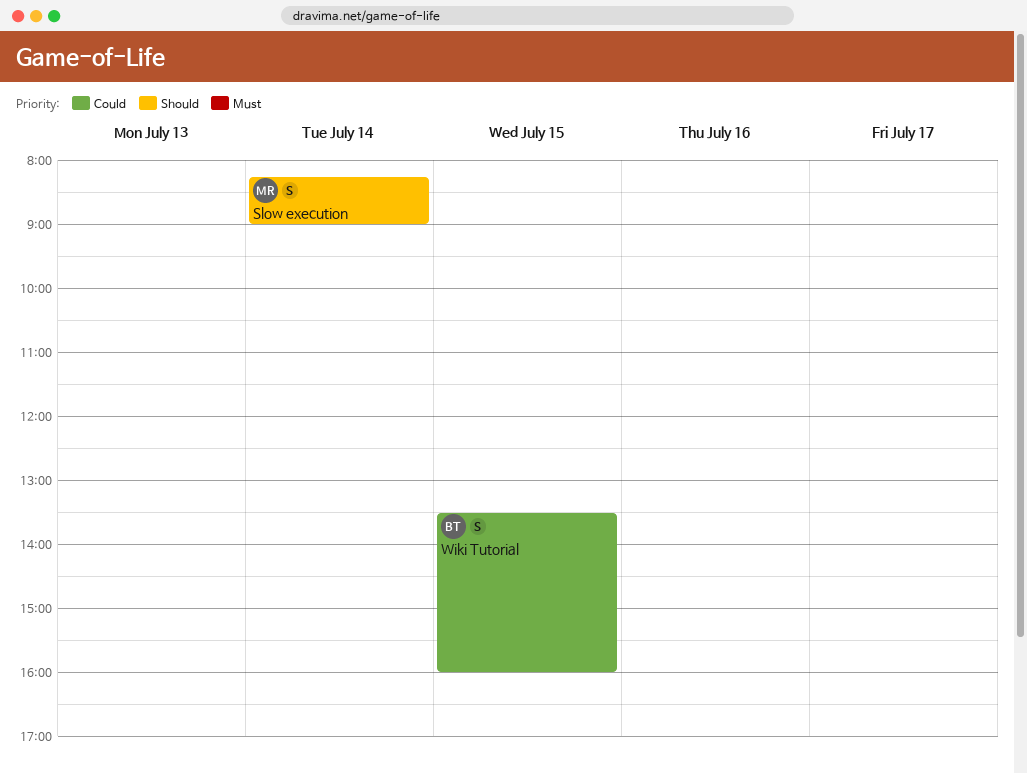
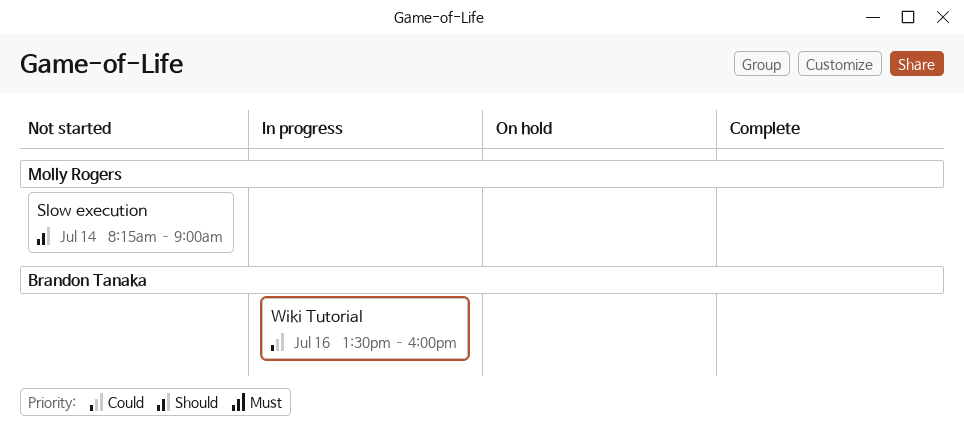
Wiki Tutorial, day: Jul 15 -> Jul 16

